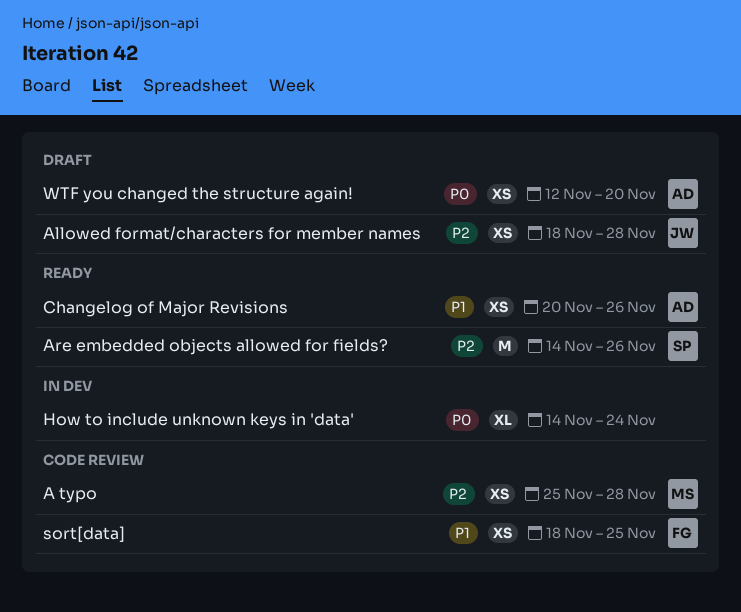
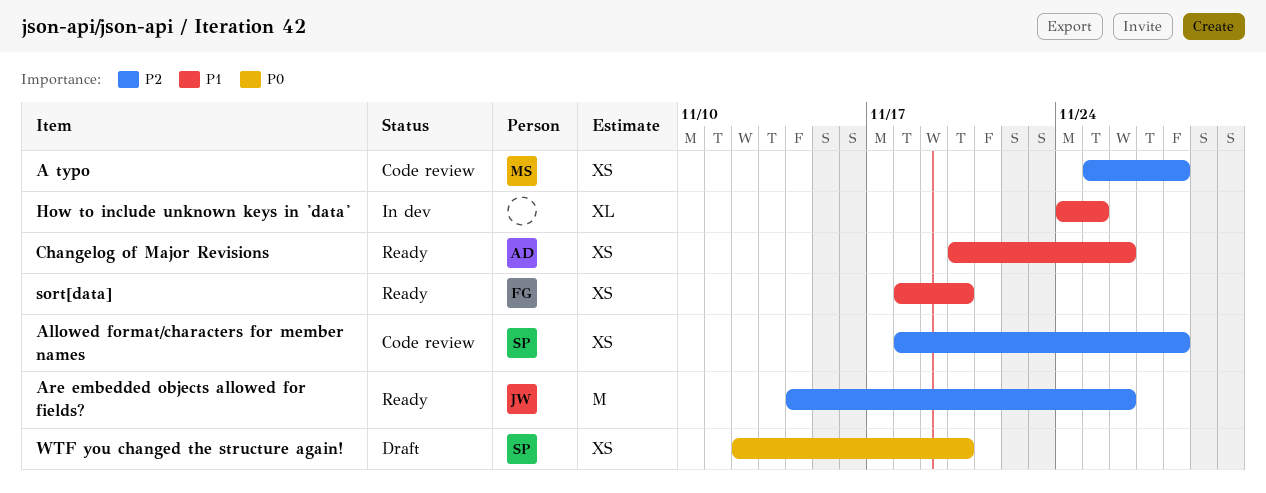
Allowed format/characters for member names, status: Draft -> Code review
Allowed format/characters for member names, owner: JW -> SP
Are embedded objects allowed for fields?, owner: SP -> JW
How to include unknown keys in 'data', priority: P0 -> P1
How to include unknown keys in 'data', start: Nov 14 -> Nov 24
How to include unknown keys in 'data', due: Nov 24 -> Nov 25
sort[data], status: Code review -> Ready
sort[data], due: Nov 25 -> Nov 20
WTF you changed the structure again!, owner: AD -> SP

